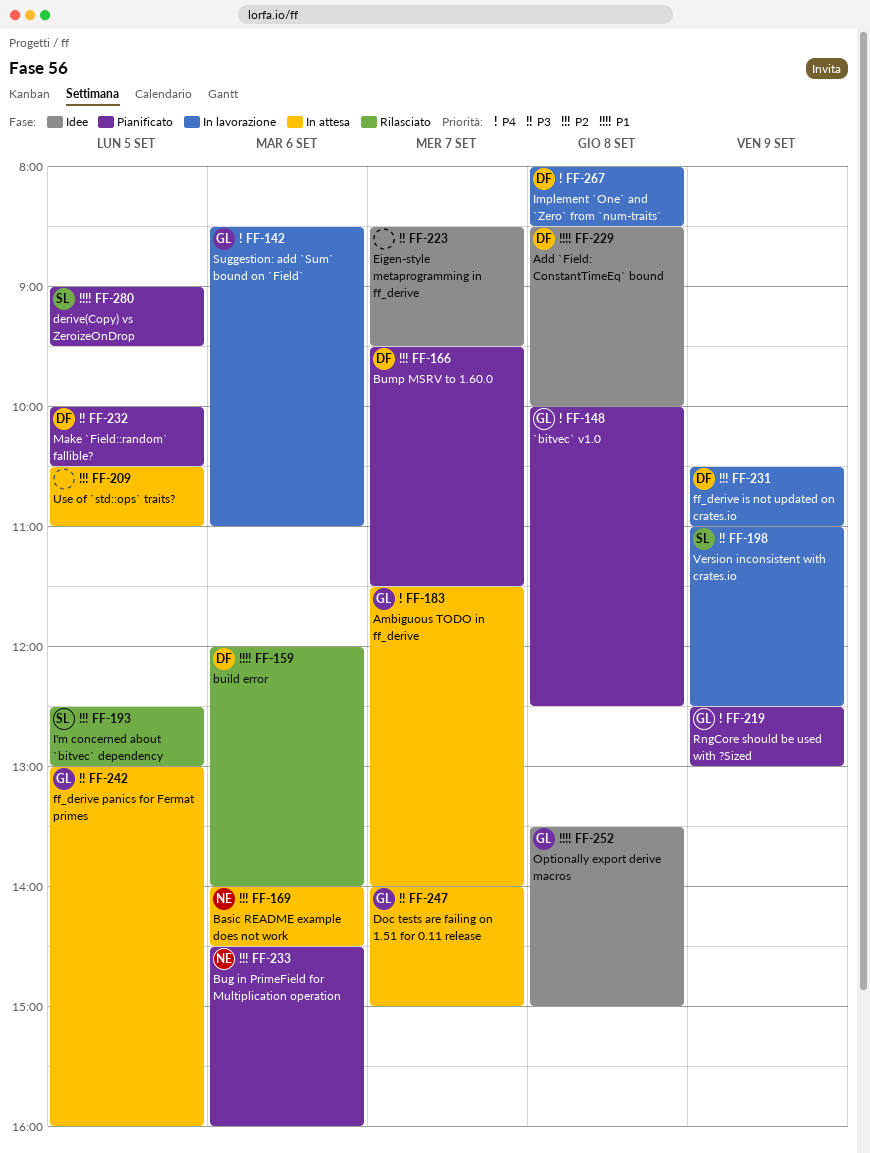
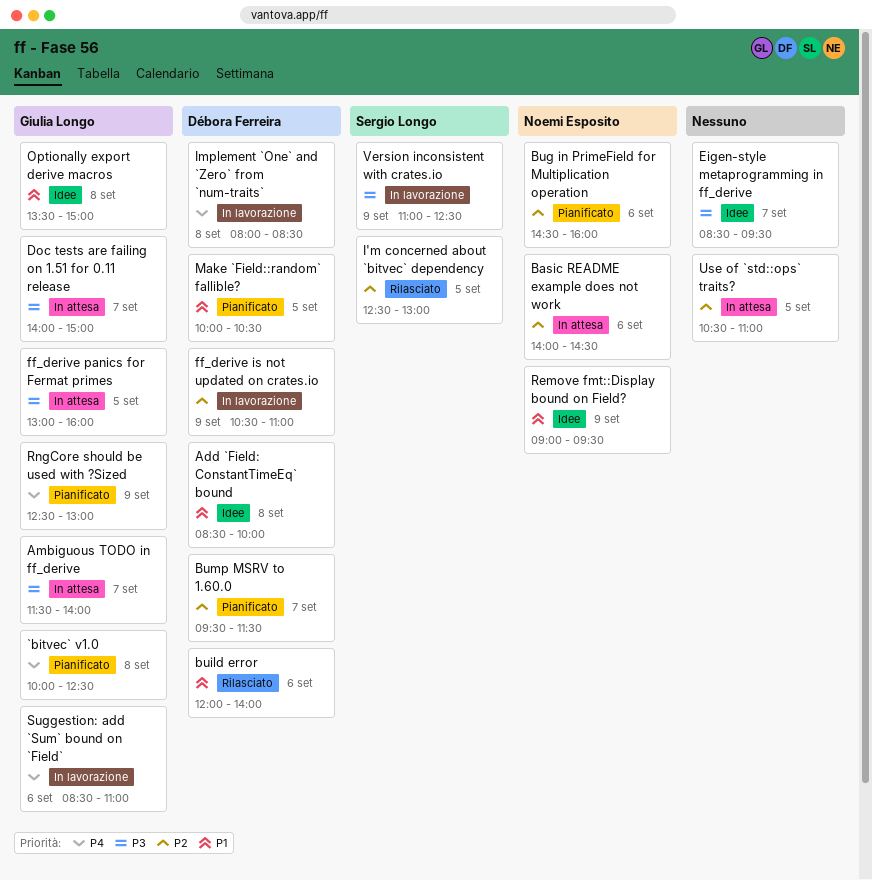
Ambiguous TODO in ff_derive, priority: P4 -> P3
derive(Copy) vs ZeroizeOnDrop: present -> none
Make `Field::random` fallible?, priority: P3 -> P1
Remove fmt::Display bound on Field?: none -> present

